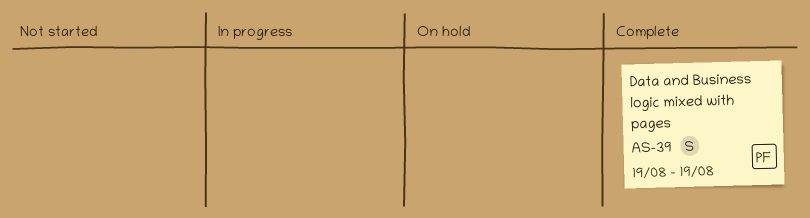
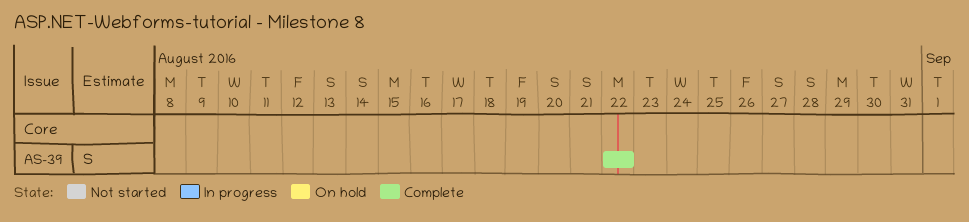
AS-39, start: Aug 19 -> Aug 22
AS-39, due: Aug 19 -> Aug 22

